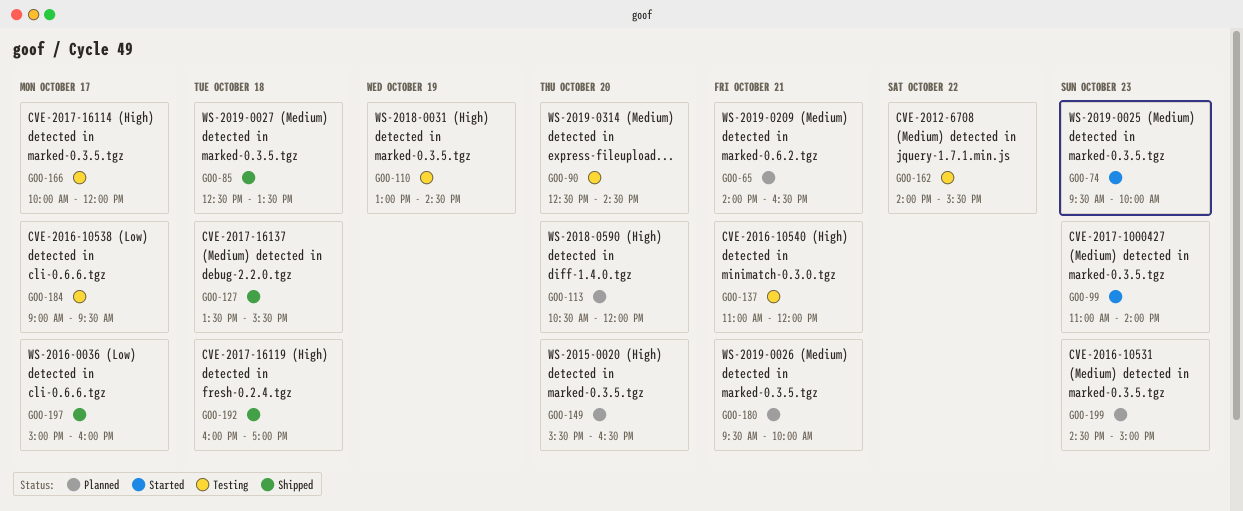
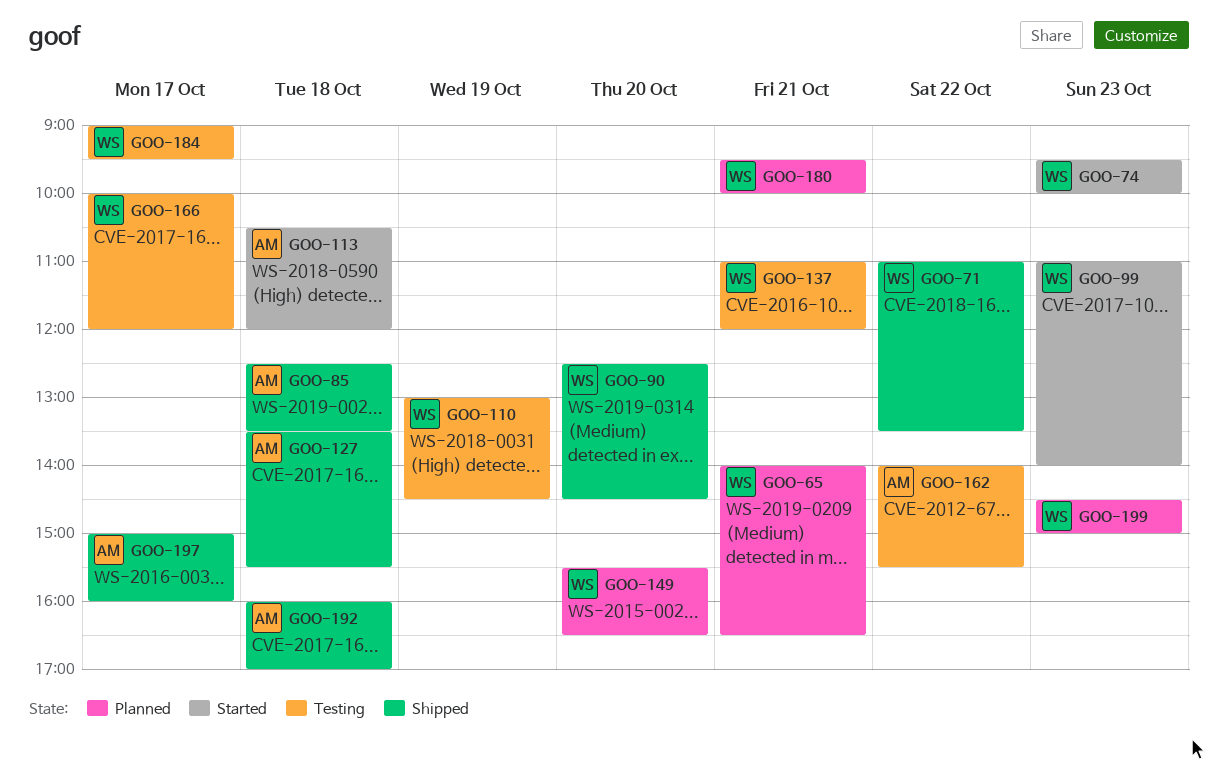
GOO-71: none -> present
GOO-90, status: Testing -> Shipped
GOO-113, status: Planned -> Started
GOO-113, day: Oct 20 -> Oct 18

